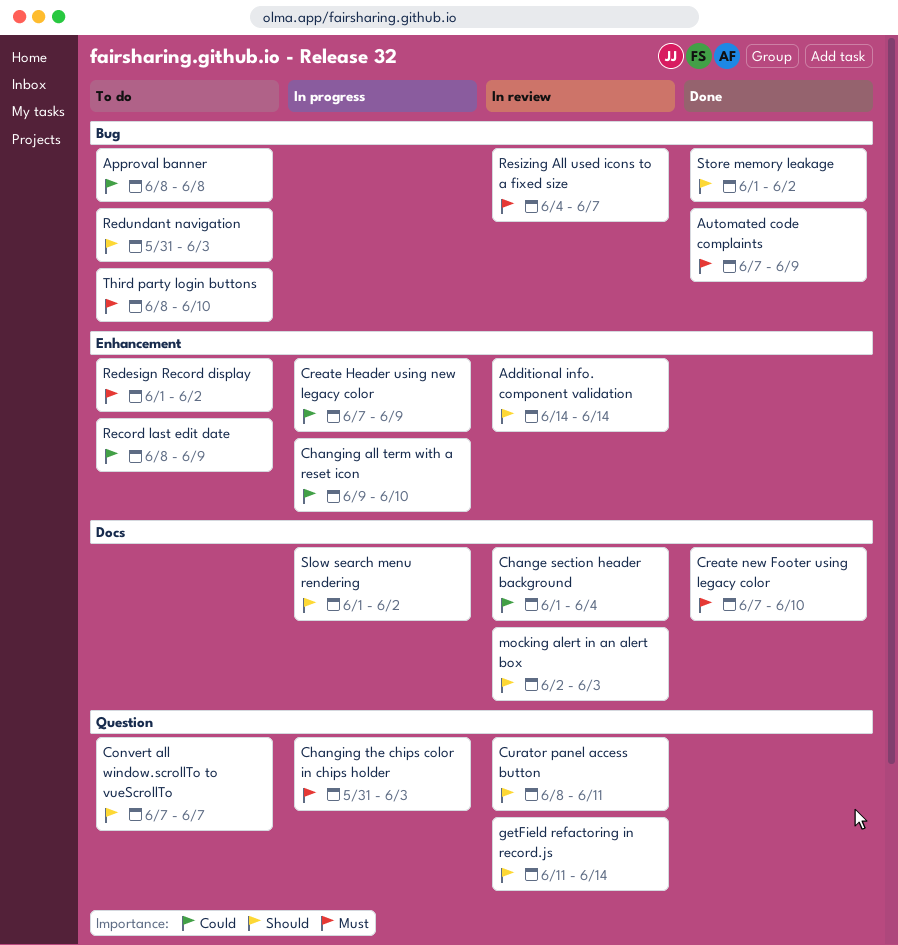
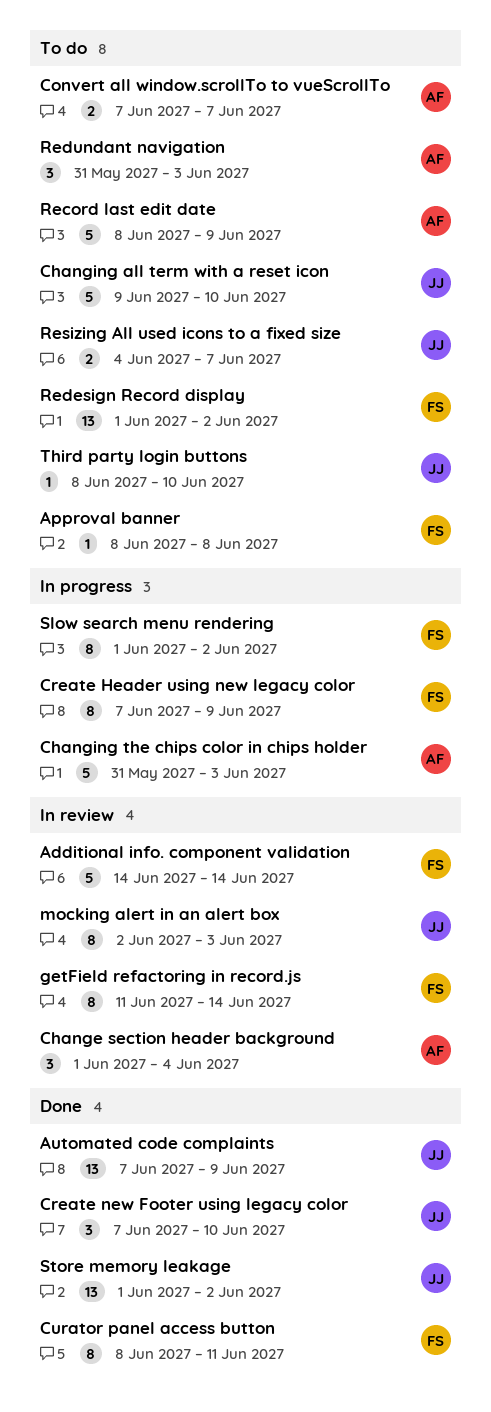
Changing all term with a reset icon, status: In progress -> To do
Curator panel access button, status: In review -> Done
Resizing All used icons to a fixed size, status: In review -> To do

